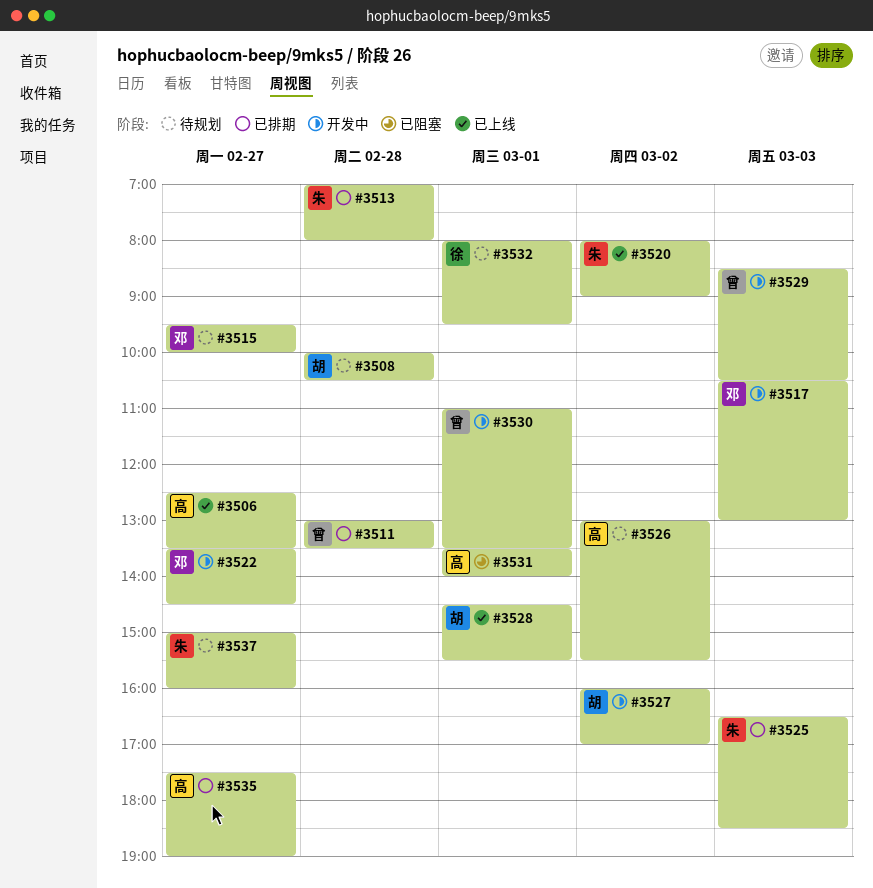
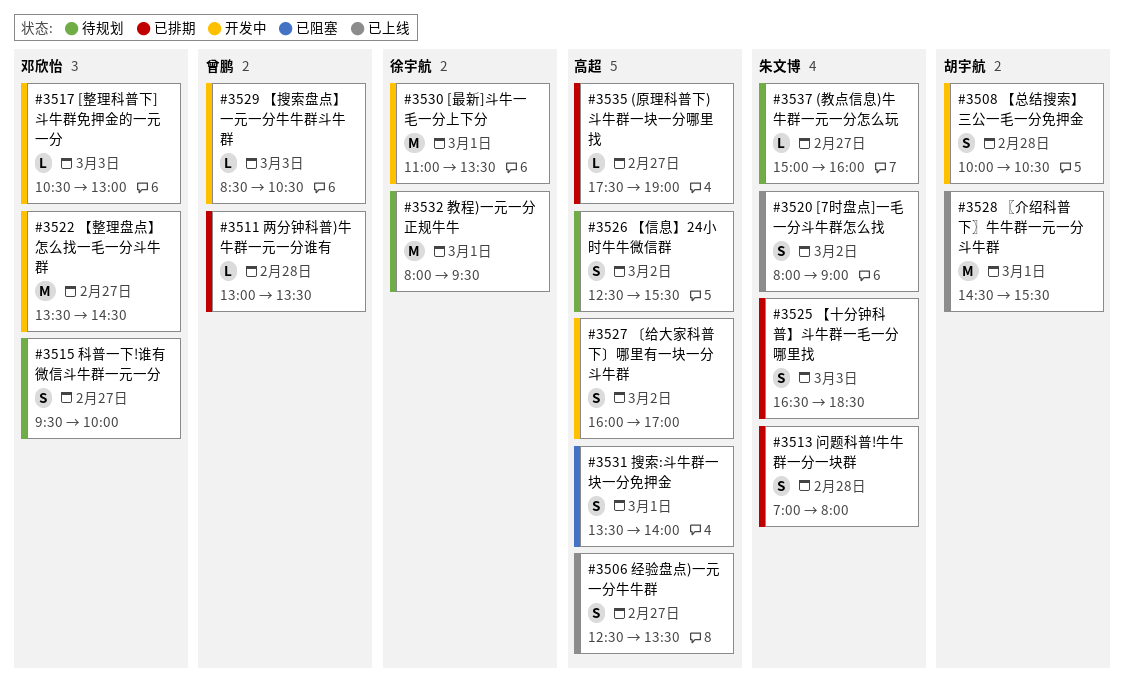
#3508, status: 待规划 -> 开发中
#3526, begins: 13:00 -> 12:30
#3527, owner: 胡宇航 -> 高超
#3530, owner: 曾鹏 -> 徐宇航

